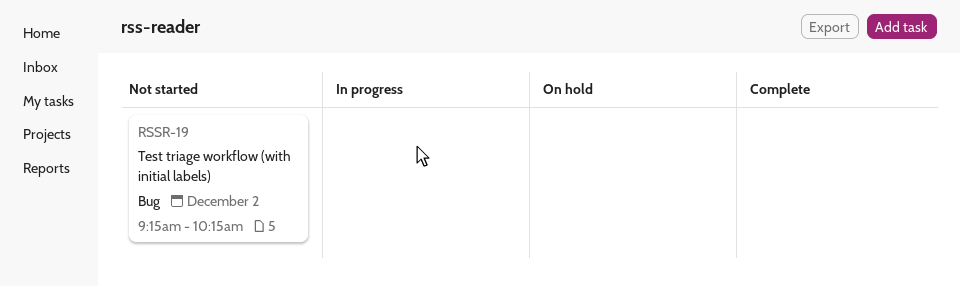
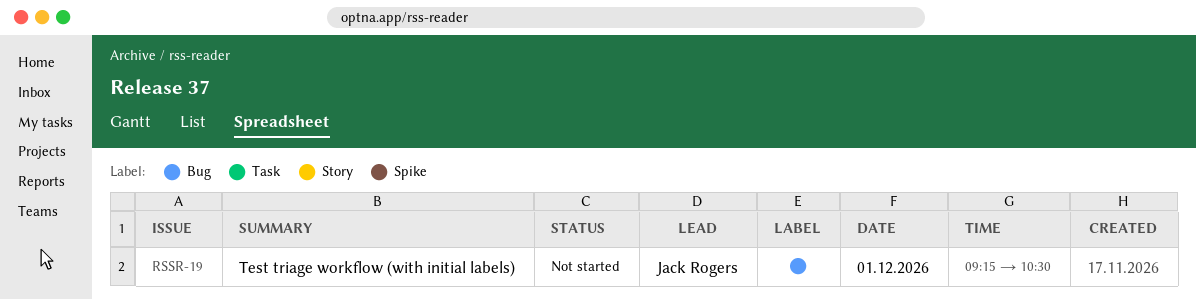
RSSR-19, day: Dec 2 -> Dec 1
RSSR-19, ends: 10:15 -> 10:30

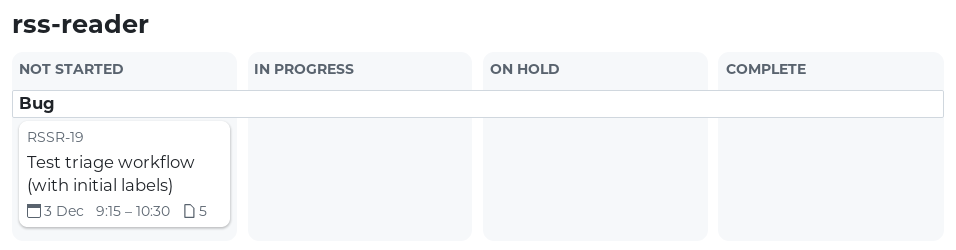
RSSR-19, day: Dec 1 -> Dec 3

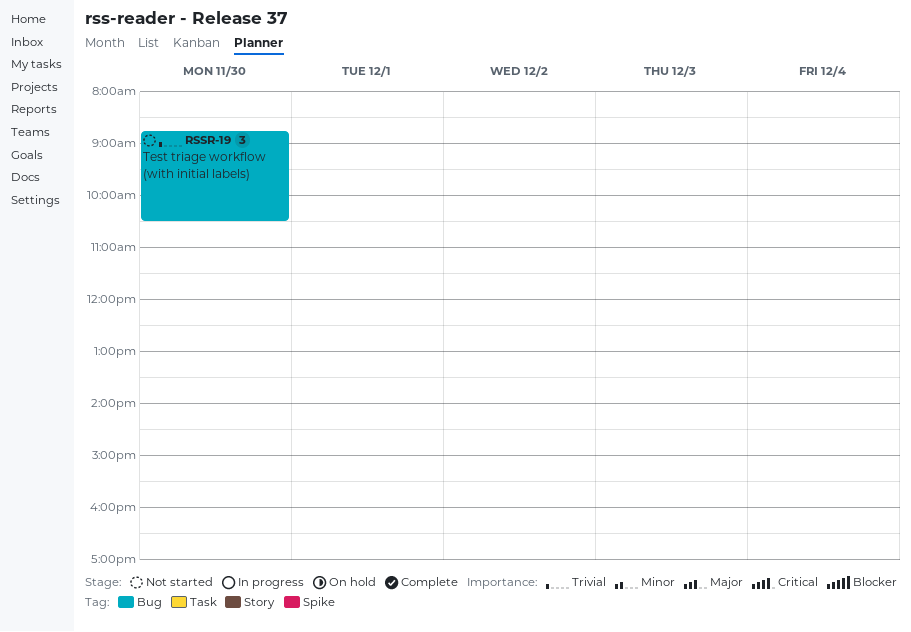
RSSR-19, day: Dec 3 -> Nov 30
RSSR-19, begins: 09:15 -> 08:45

